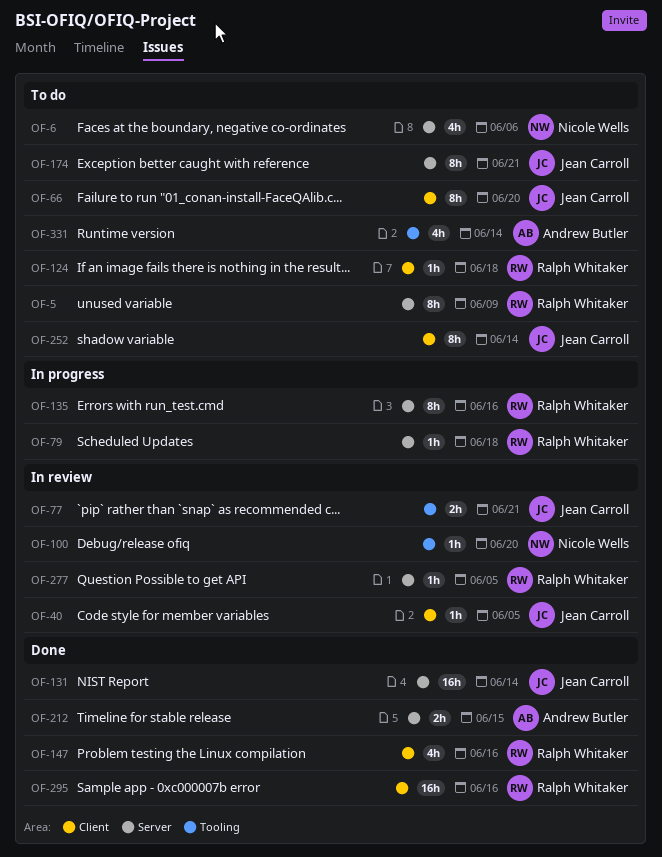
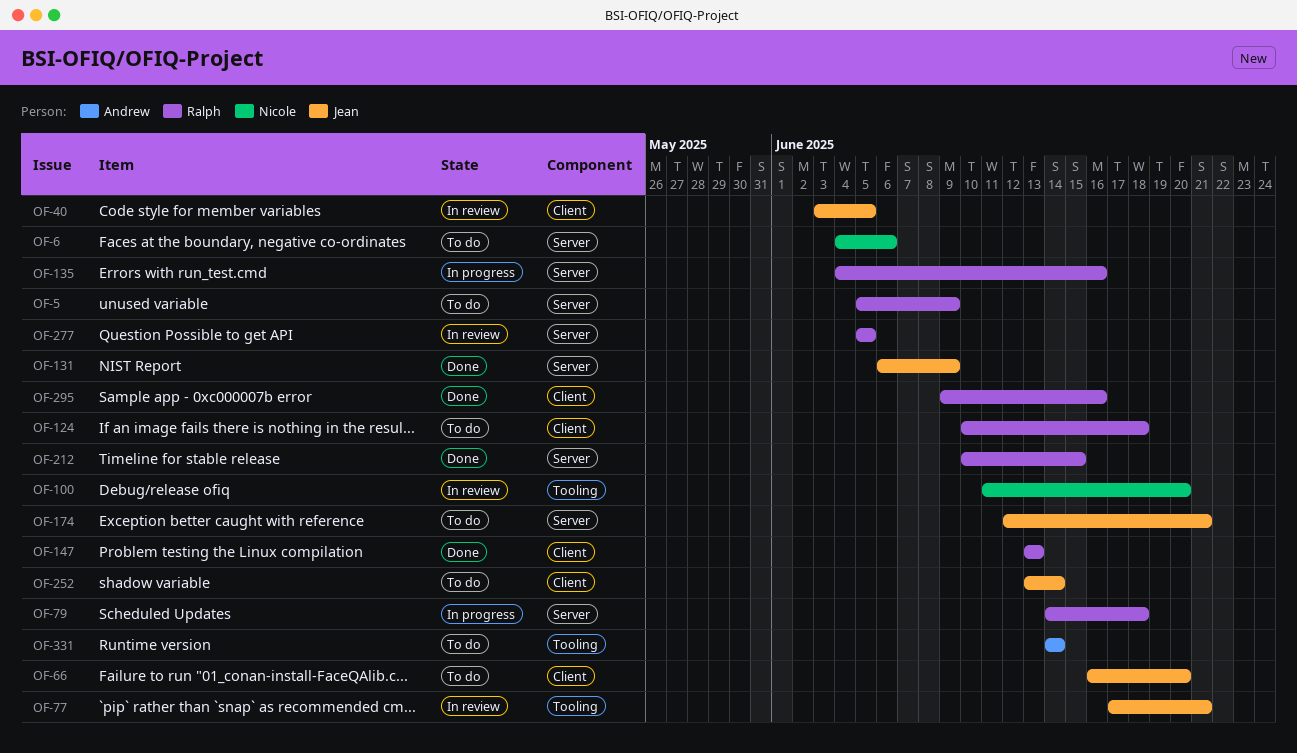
OF-131, due: Jun 14 -> Jun 9
OF-147, due: Jun 16 -> Jun 13
OF-212, owner: Andrew Butler -> Ralph Whitaker

